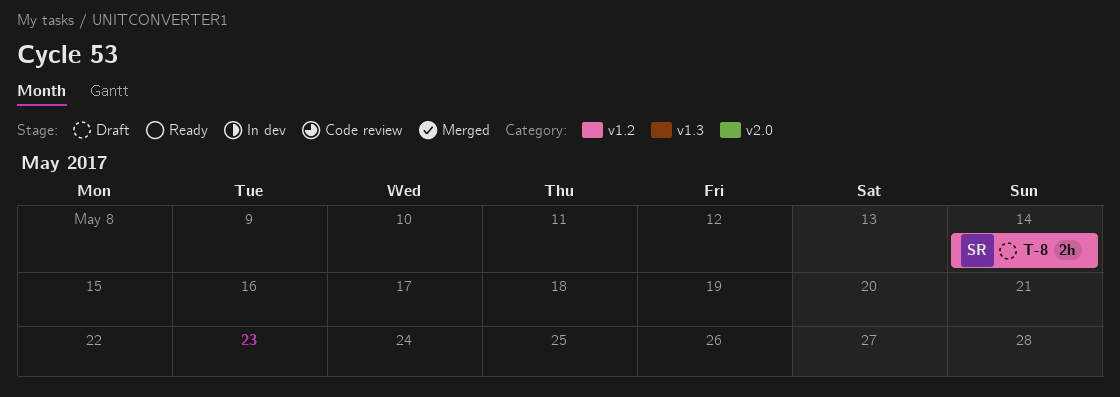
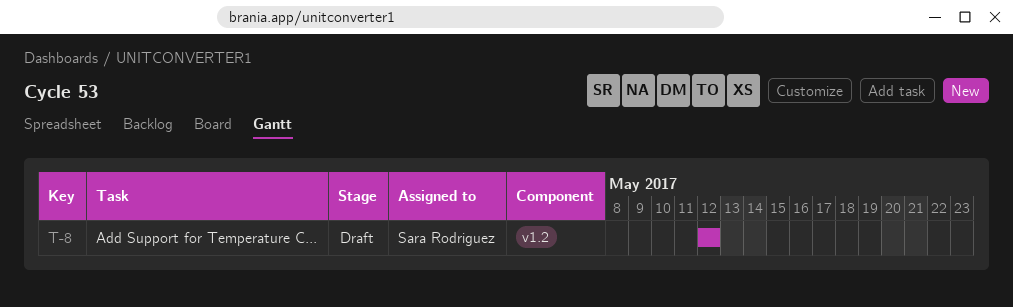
T-8, start: May 14 -> May 12
T-8, due: May 14 -> May 12

